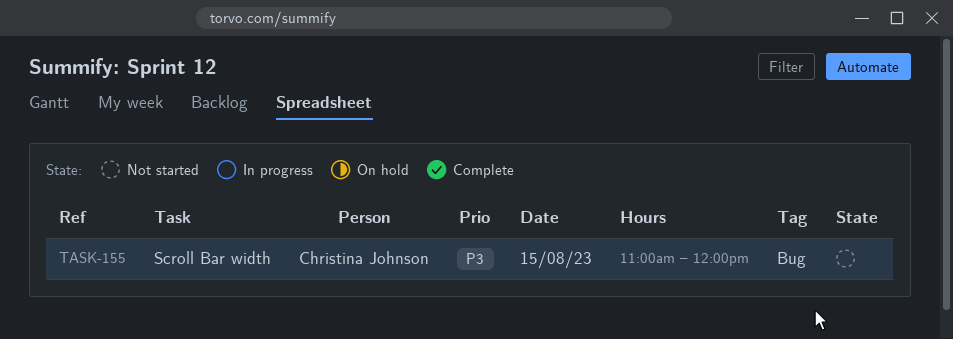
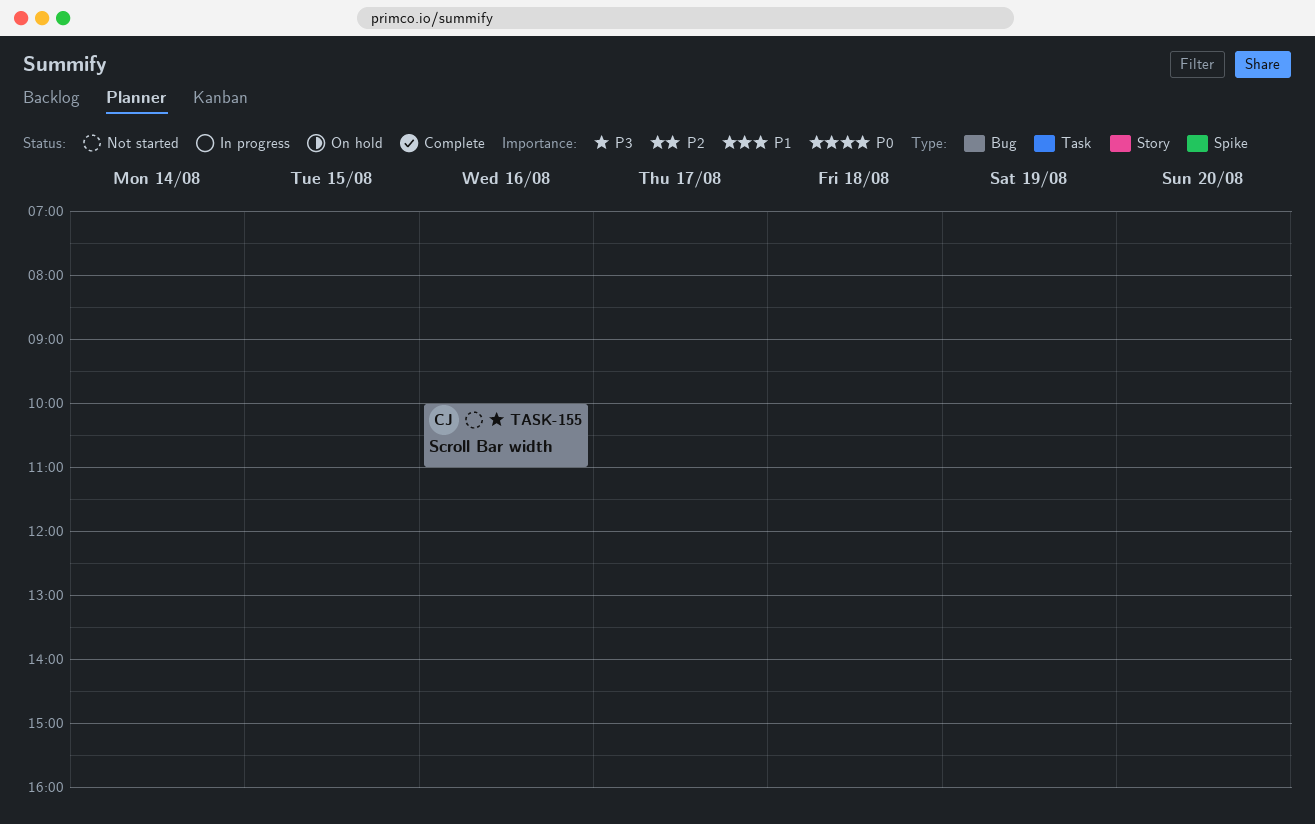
TASK-155, day: Aug 15 -> Aug 16
TASK-155, begins: 11:00 -> 10:00
TASK-155, ends: 12:00 -> 11:00

